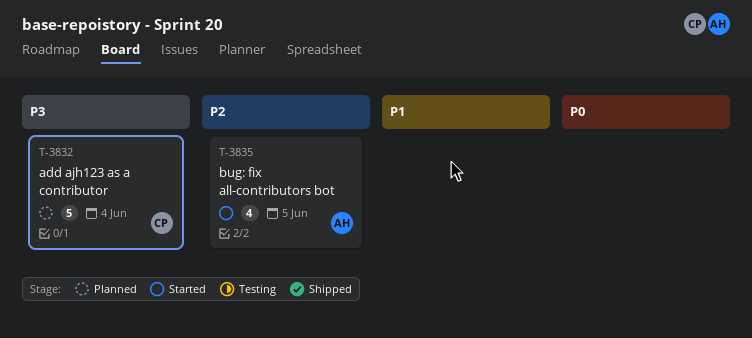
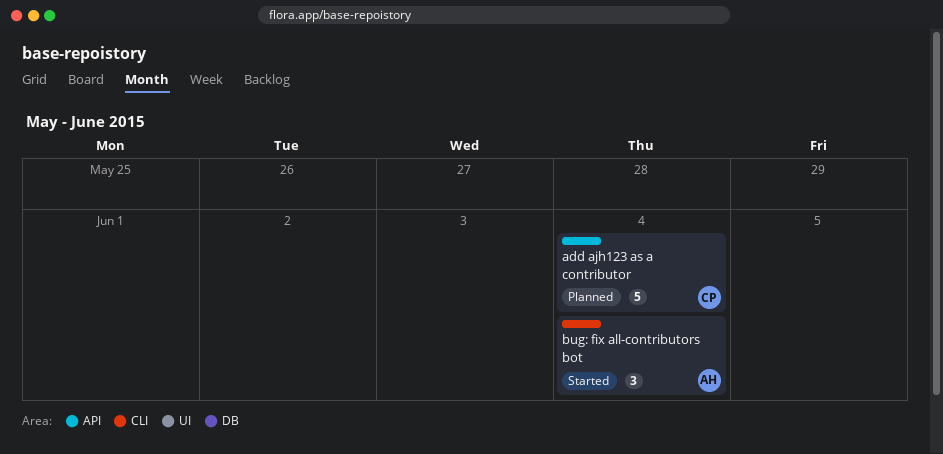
bug: fix all-contributors bot, estimate: 4 -> 3
bug: fix all-contributors bot, due: Jun 5 -> Jun 4

